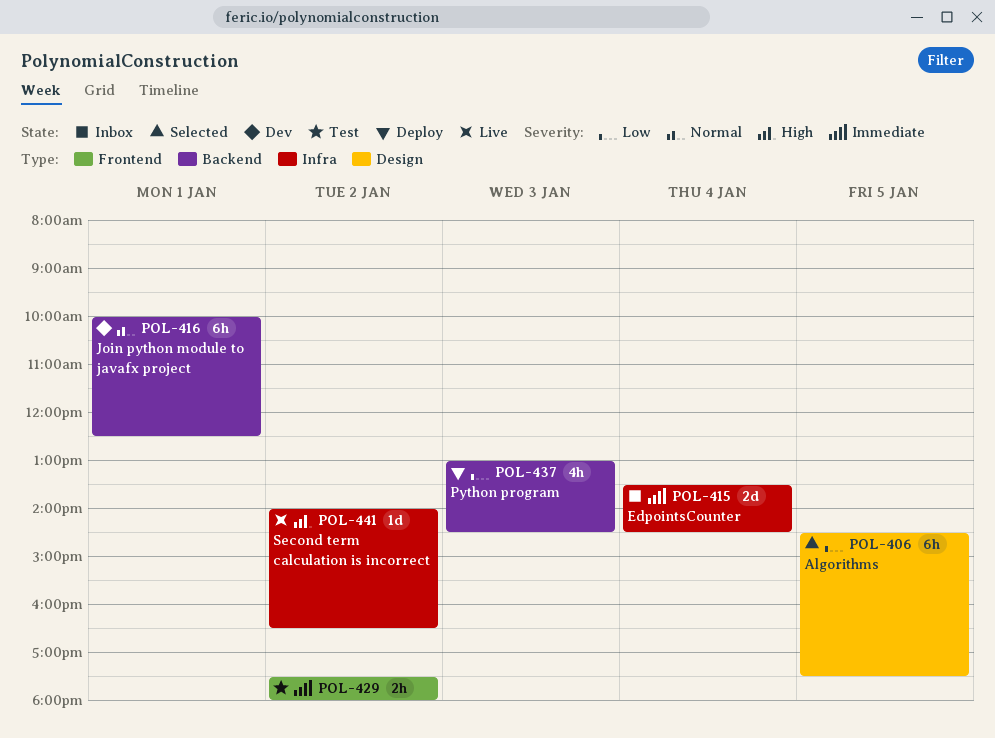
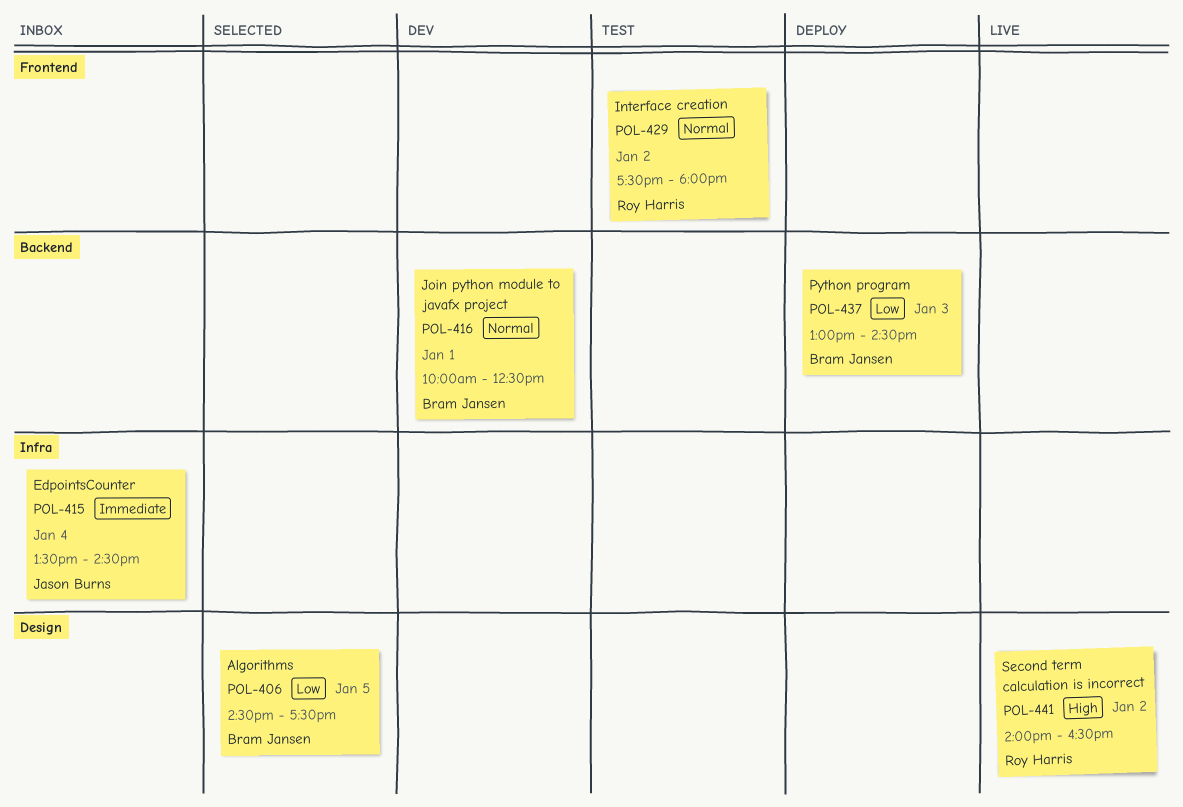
POL-429, priority: Immediate -> Normal
POL-441, label: Infra -> Design

